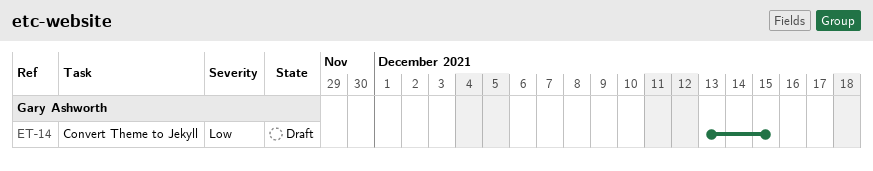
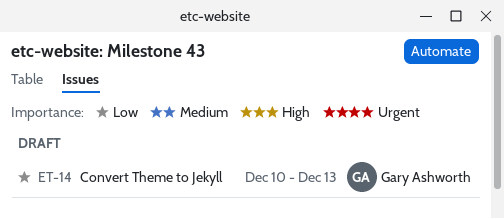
ET-14, start: Dec 13 -> Dec 10
ET-14, due: Dec 15 -> Dec 13

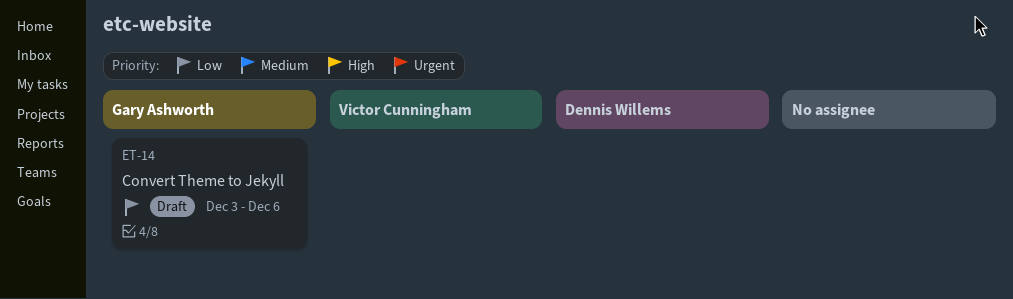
ET-14, start: Dec 10 -> Dec 3
ET-14, due: Dec 13 -> Dec 6

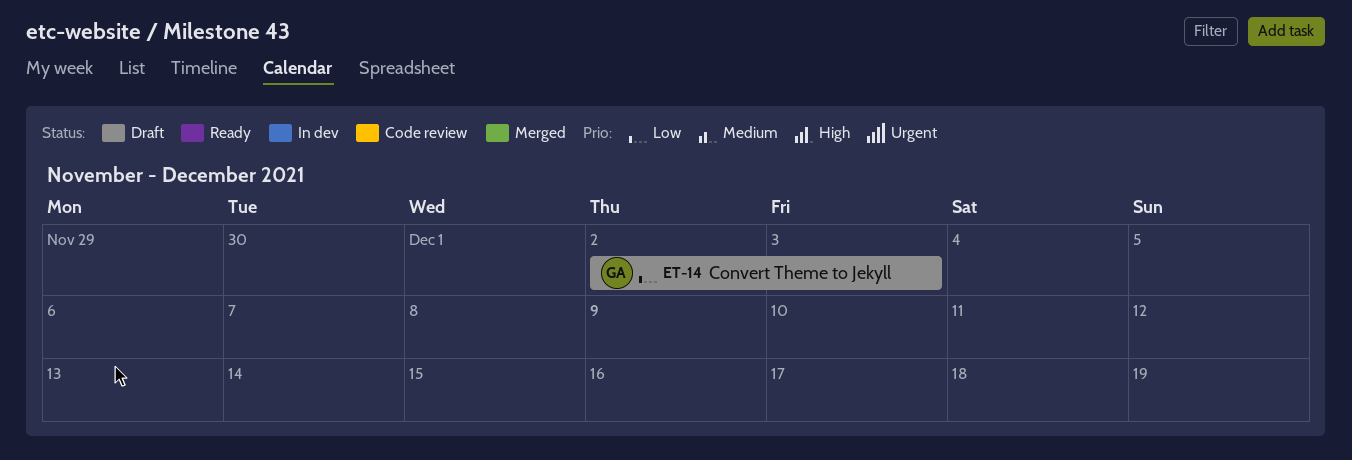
ET-14, start: Dec 3 -> Dec 2
ET-14, due: Dec 6 -> Dec 3

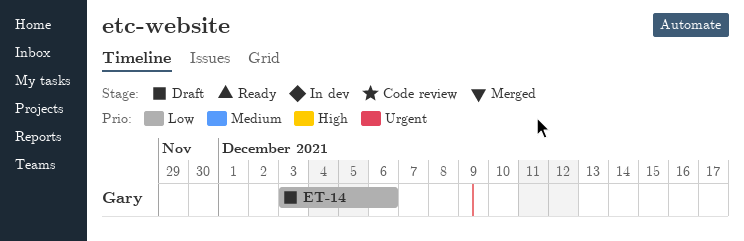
ET-14, start: Dec 2 -> Dec 3
ET-14, due: Dec 3 -> Dec 6

